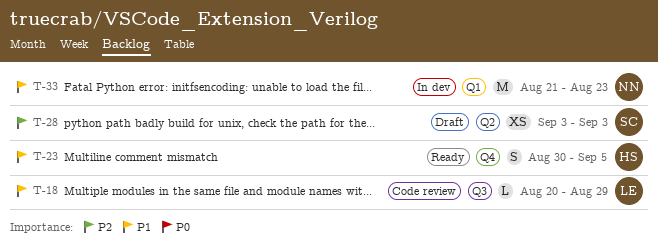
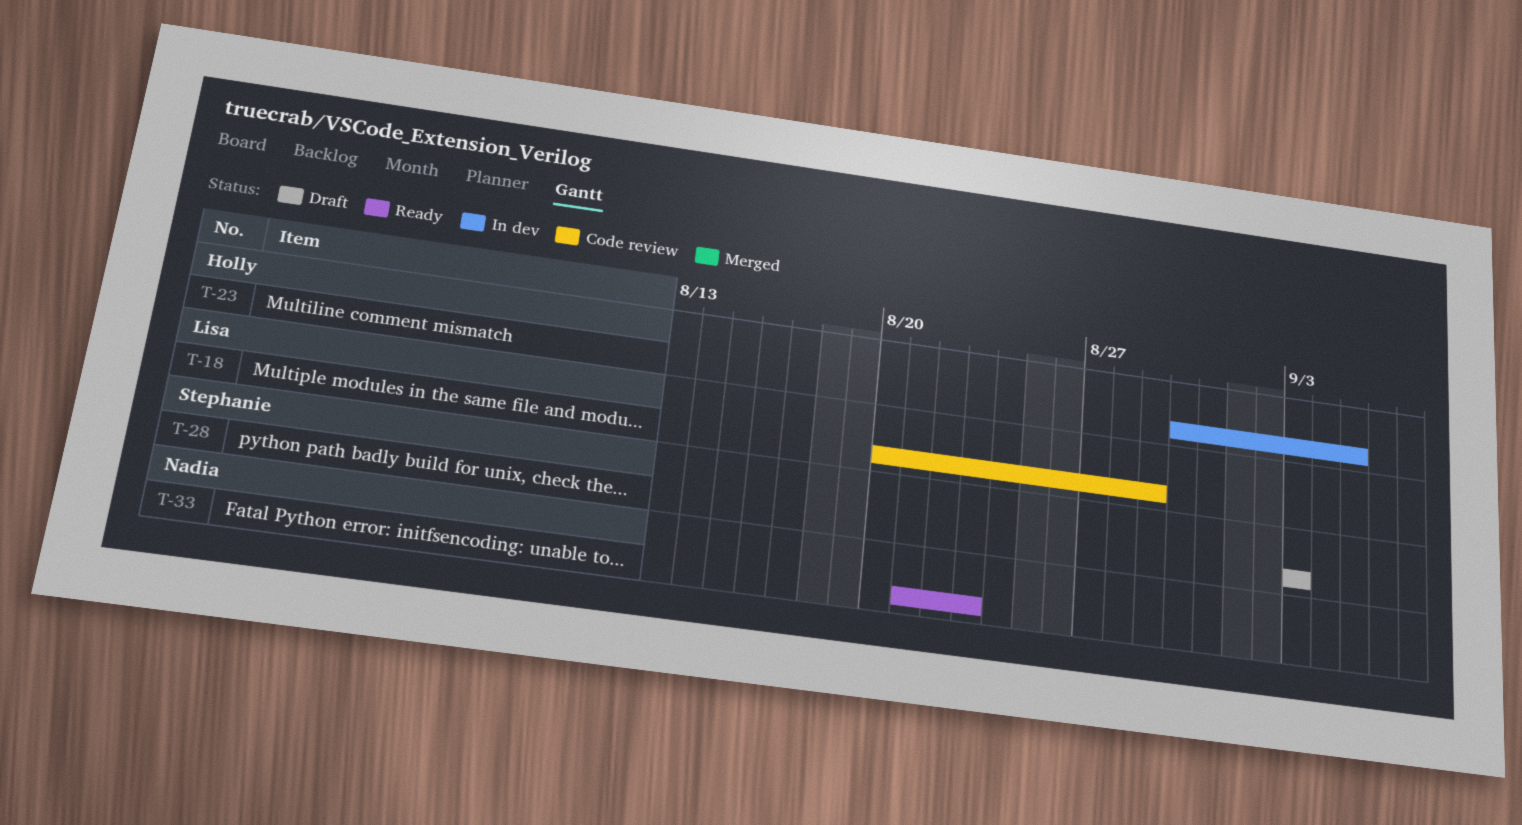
T-23, status: Ready -> In dev
T-33, status: In dev -> Ready

